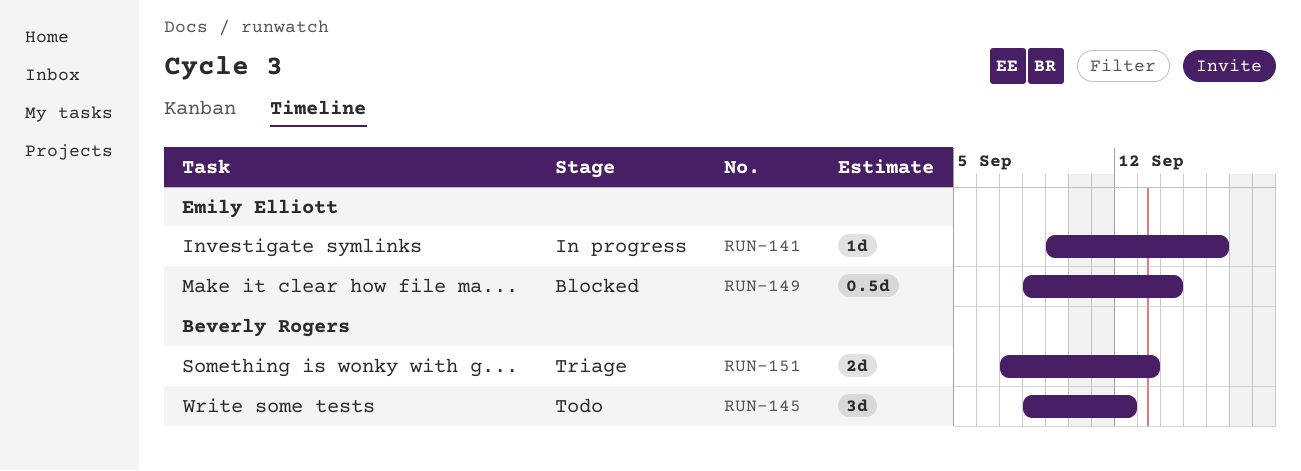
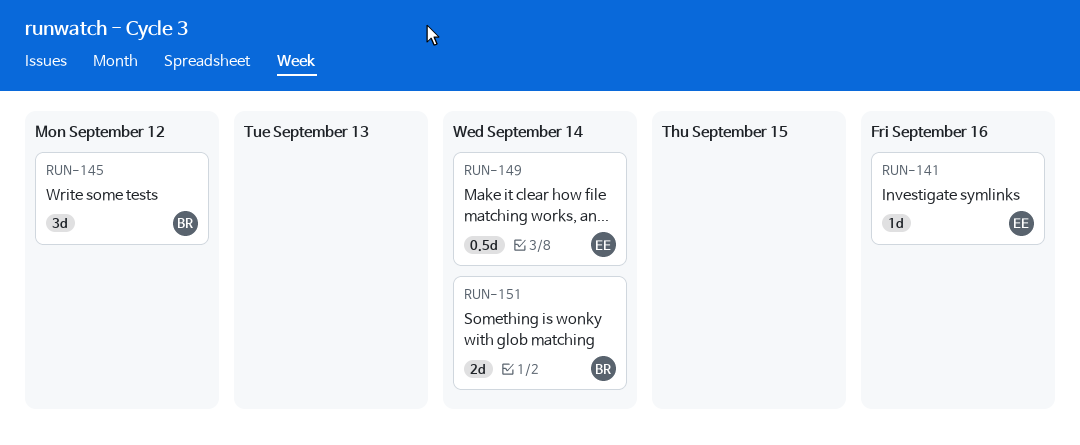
RUN-151, due: Sep 13 -> Sep 14

